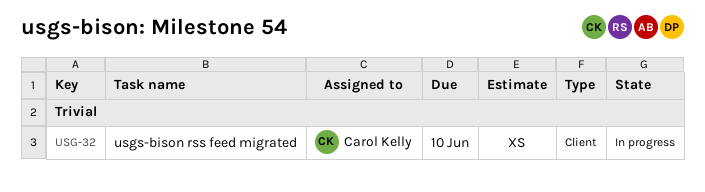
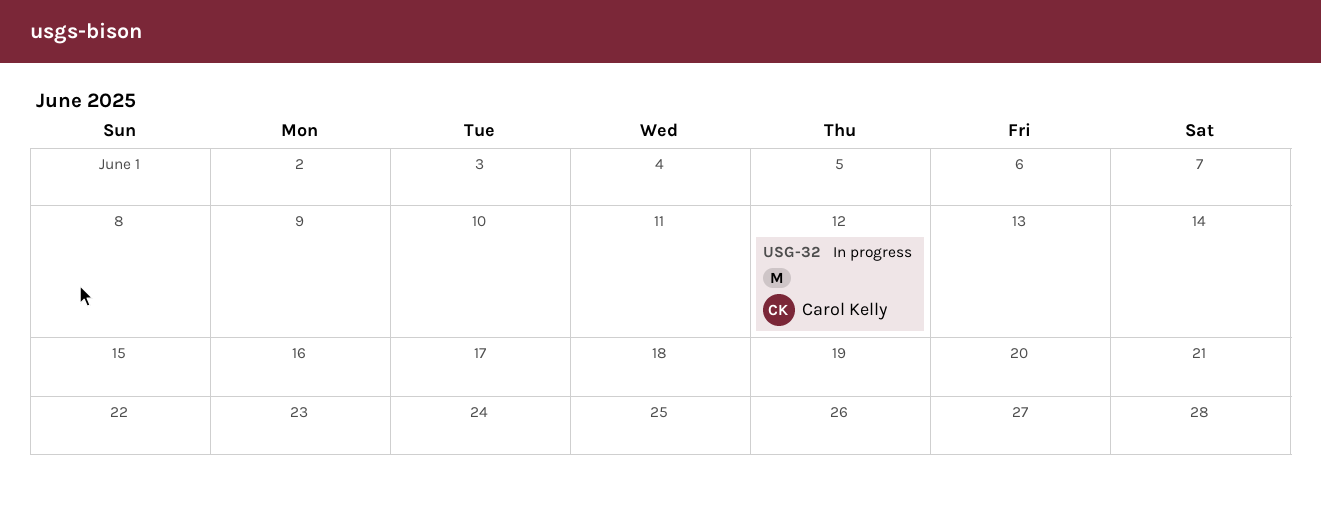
USG-32, estimate: XS -> M
USG-32, due: Jun 10 -> Jun 12

